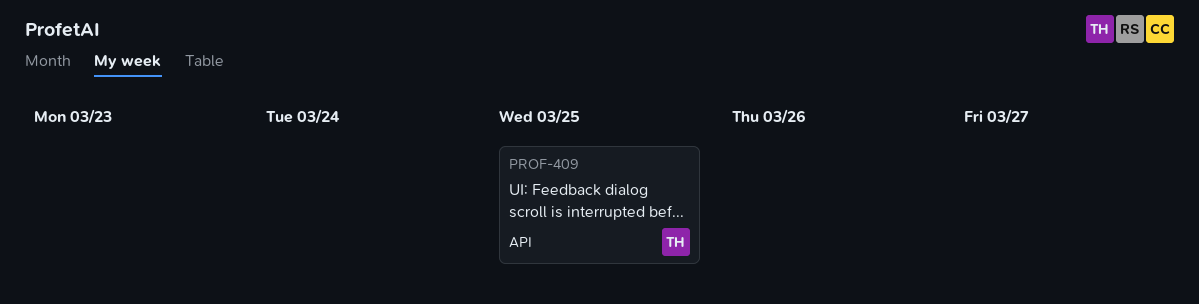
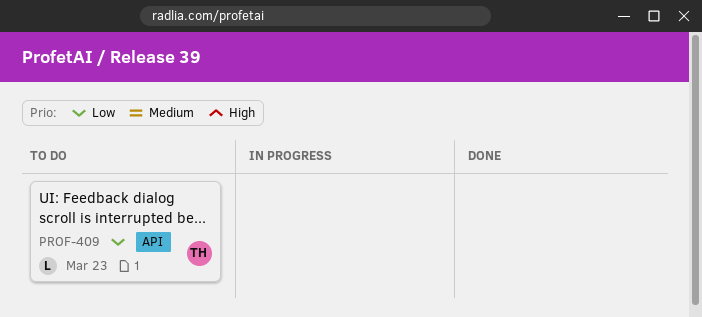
PROF-409, due: Mar 25 -> Mar 23

